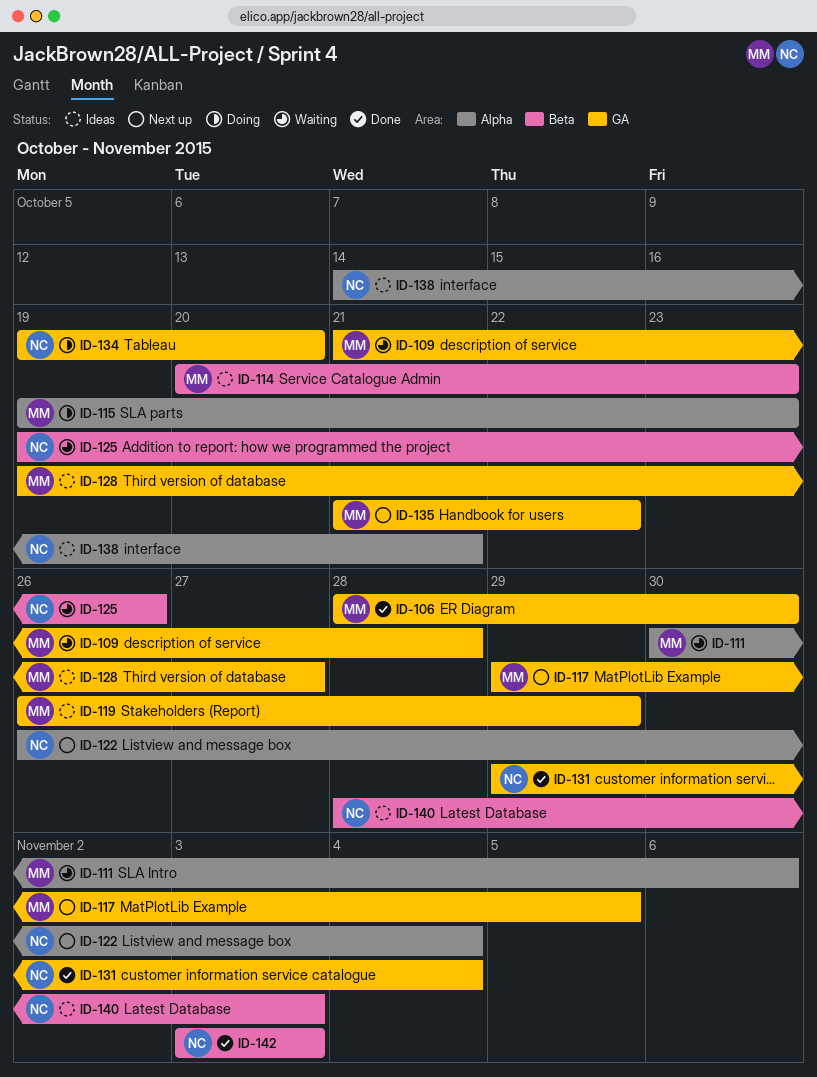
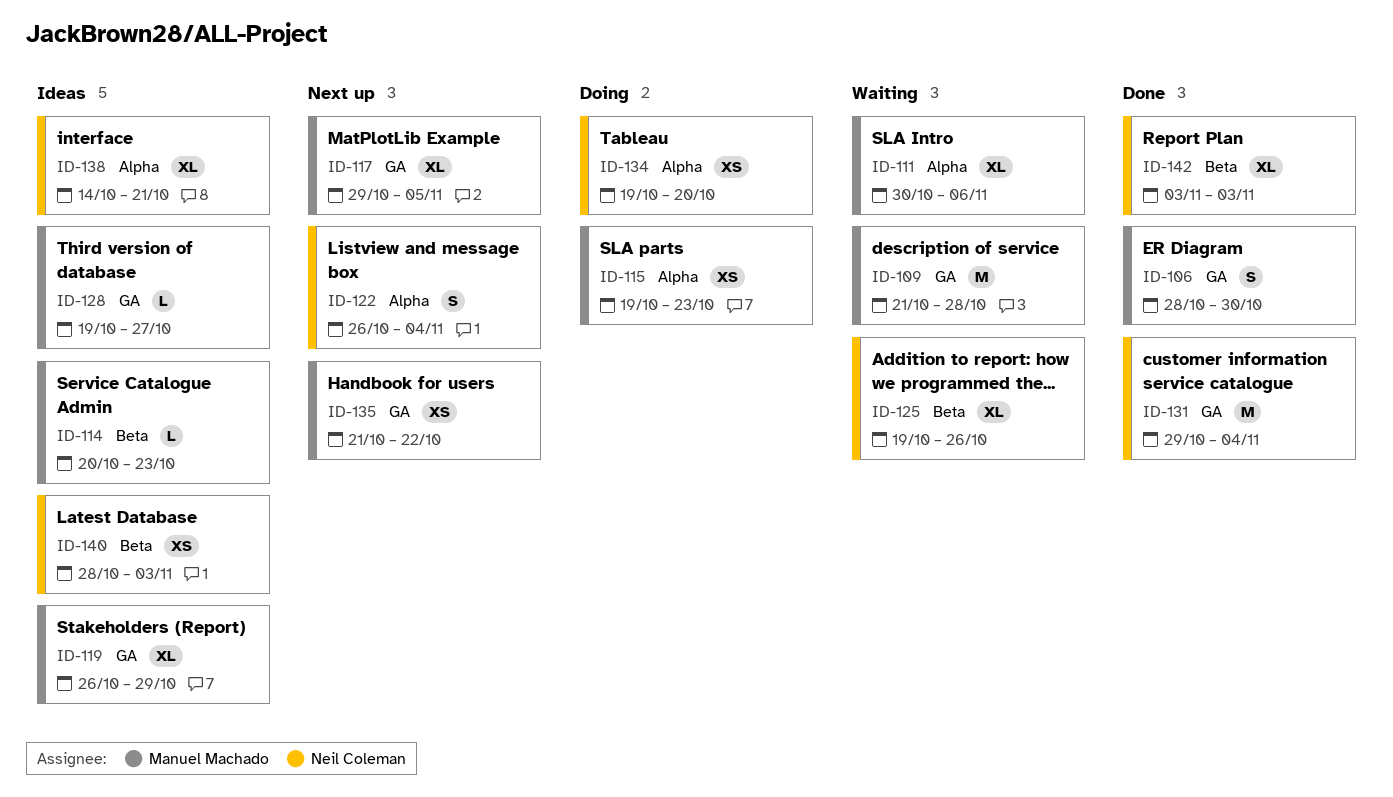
ID-134, label: GA -> Alpha

